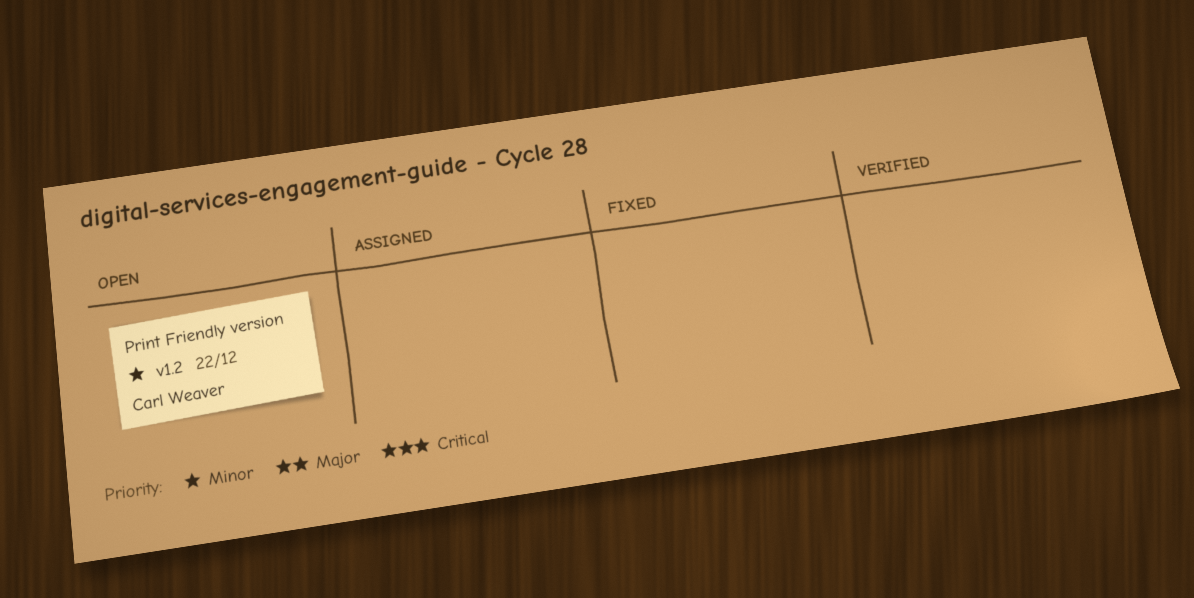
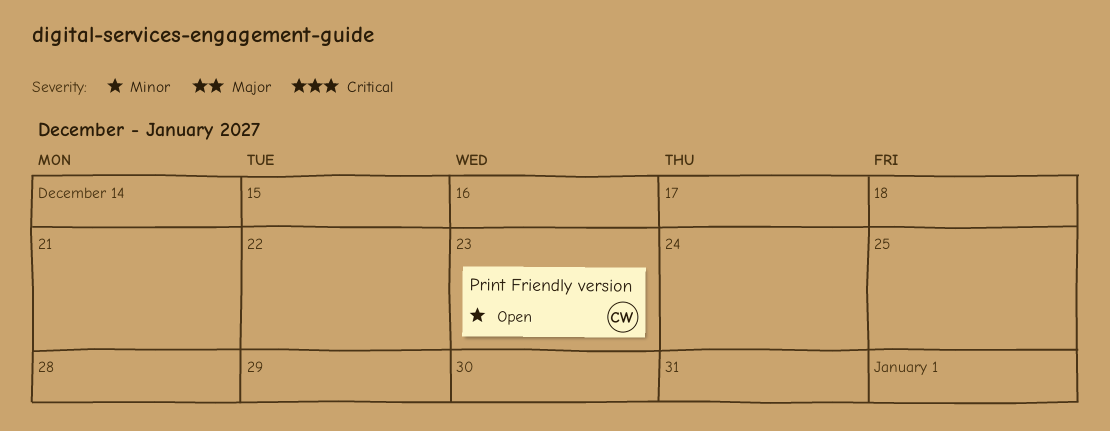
Print Friendly version, due: Dec 22 -> Dec 23

